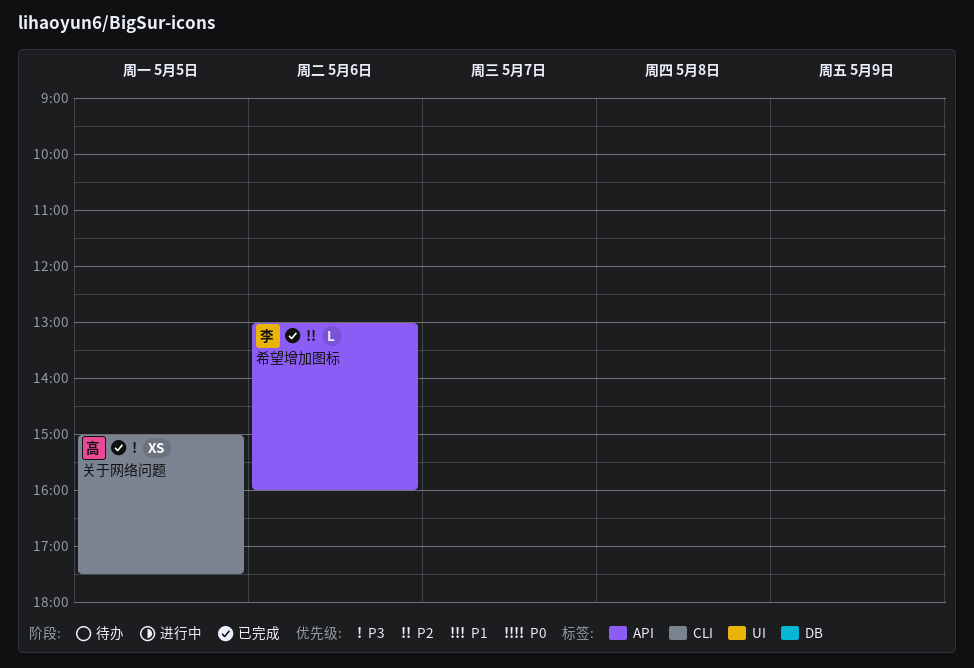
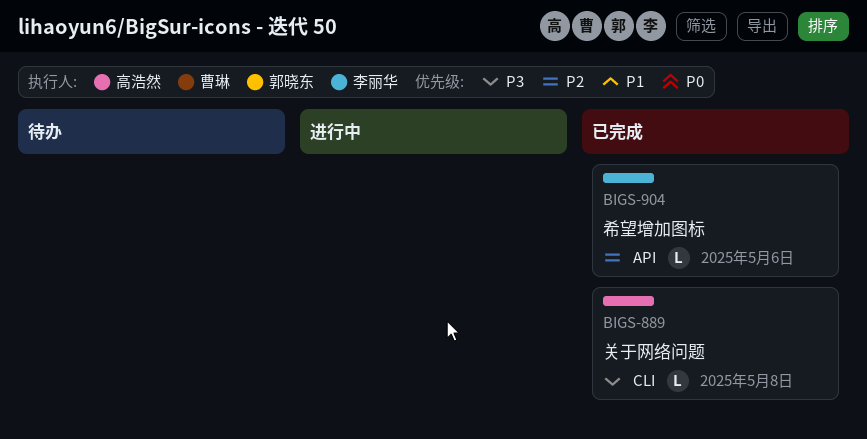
关于网络问题, estimate: XS -> L
关于网络问题, day: May 5 -> May 8

